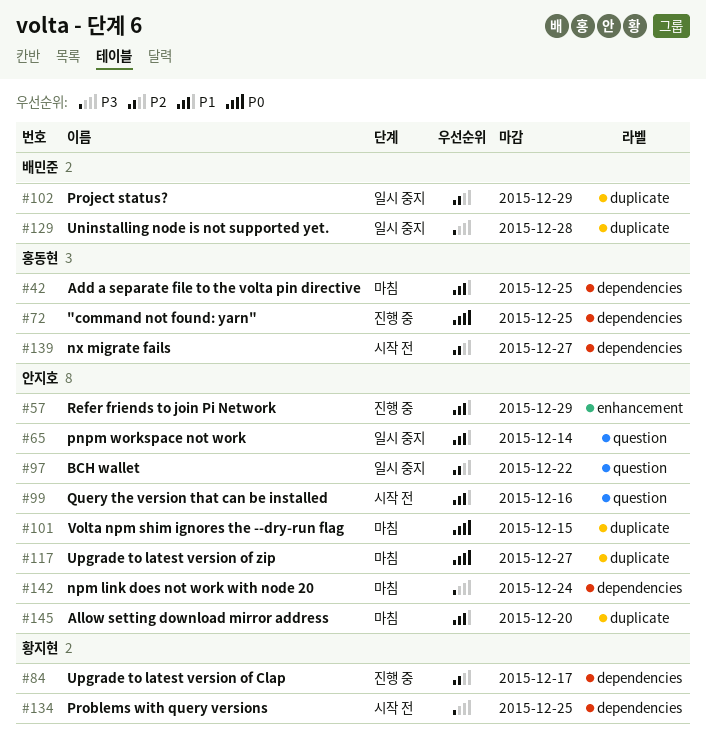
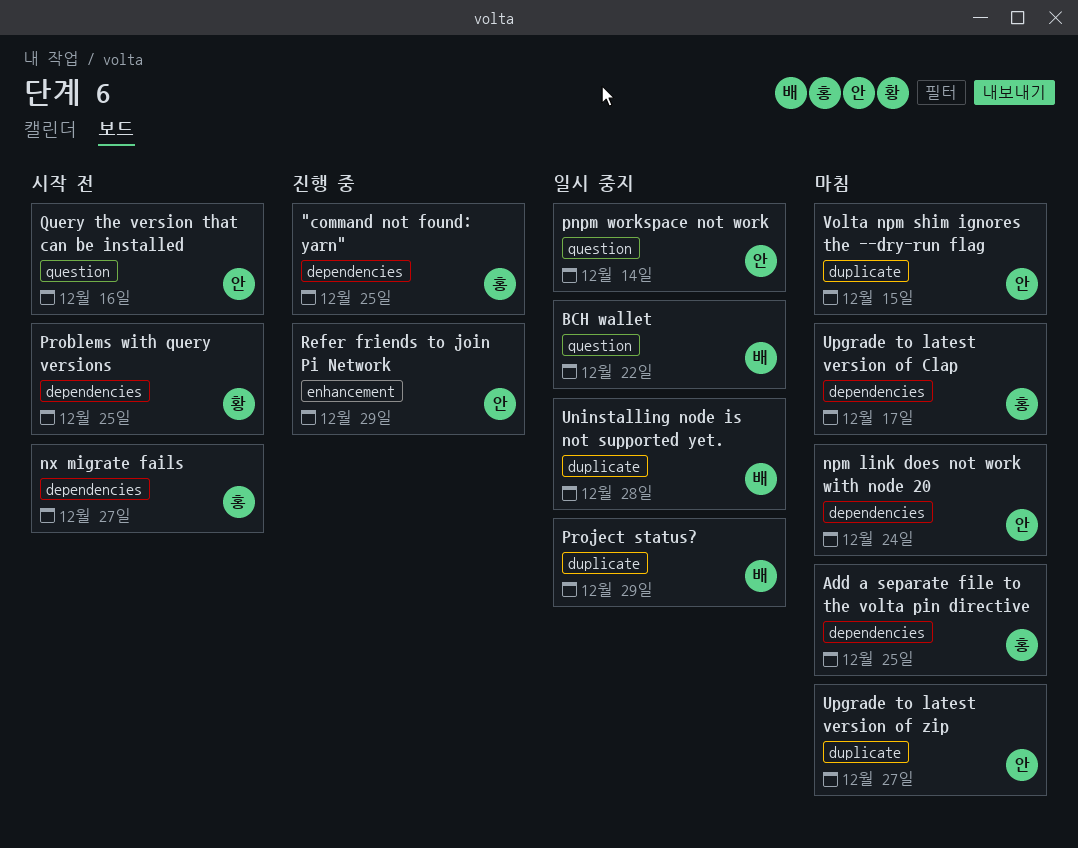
Allow setting download mirror address: present -> none
BCH wallet, owner: 안지호 -> 배민준
Upgrade to latest version of Clap, status: 진행 중 -> 마침
Upgrade to latest version of Clap, owner: 황지현 -> 홍동현

